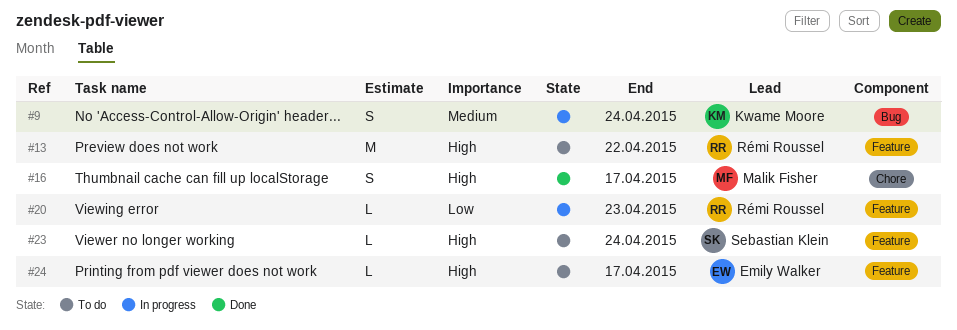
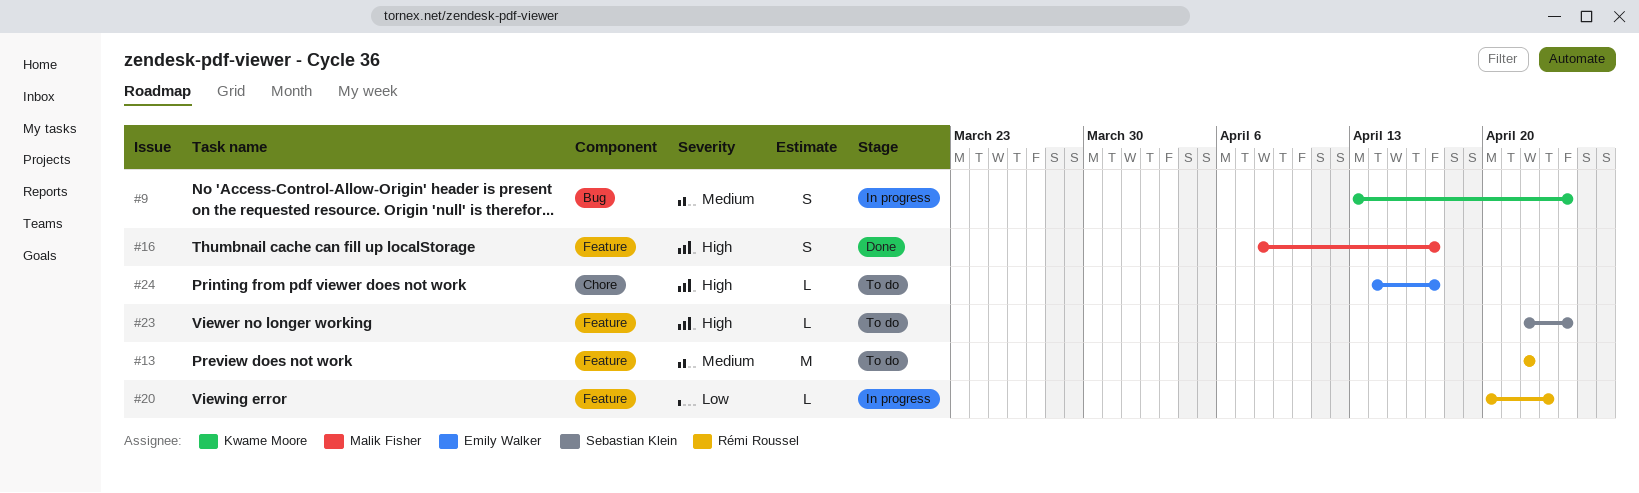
#13, priority: High -> Medium
#16, label: Chore -> Feature
#24, label: Feature -> Chore

